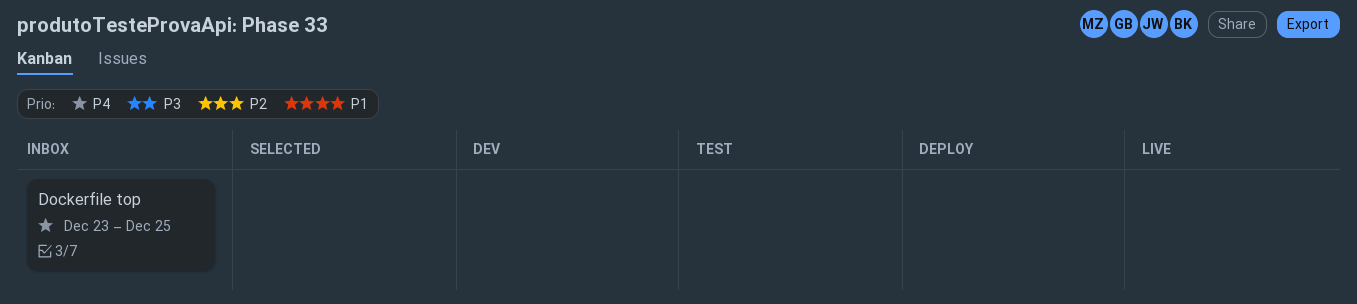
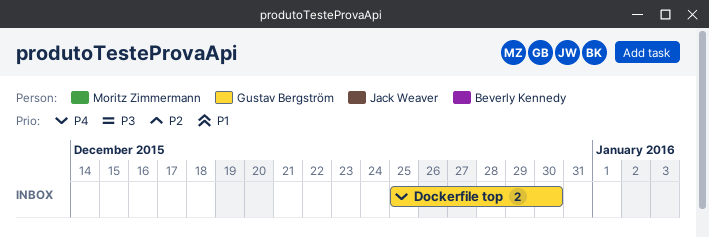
Dockerfile top, start: Dec 23 -> Dec 25
Dockerfile top, due: Dec 25 -> Dec 30

